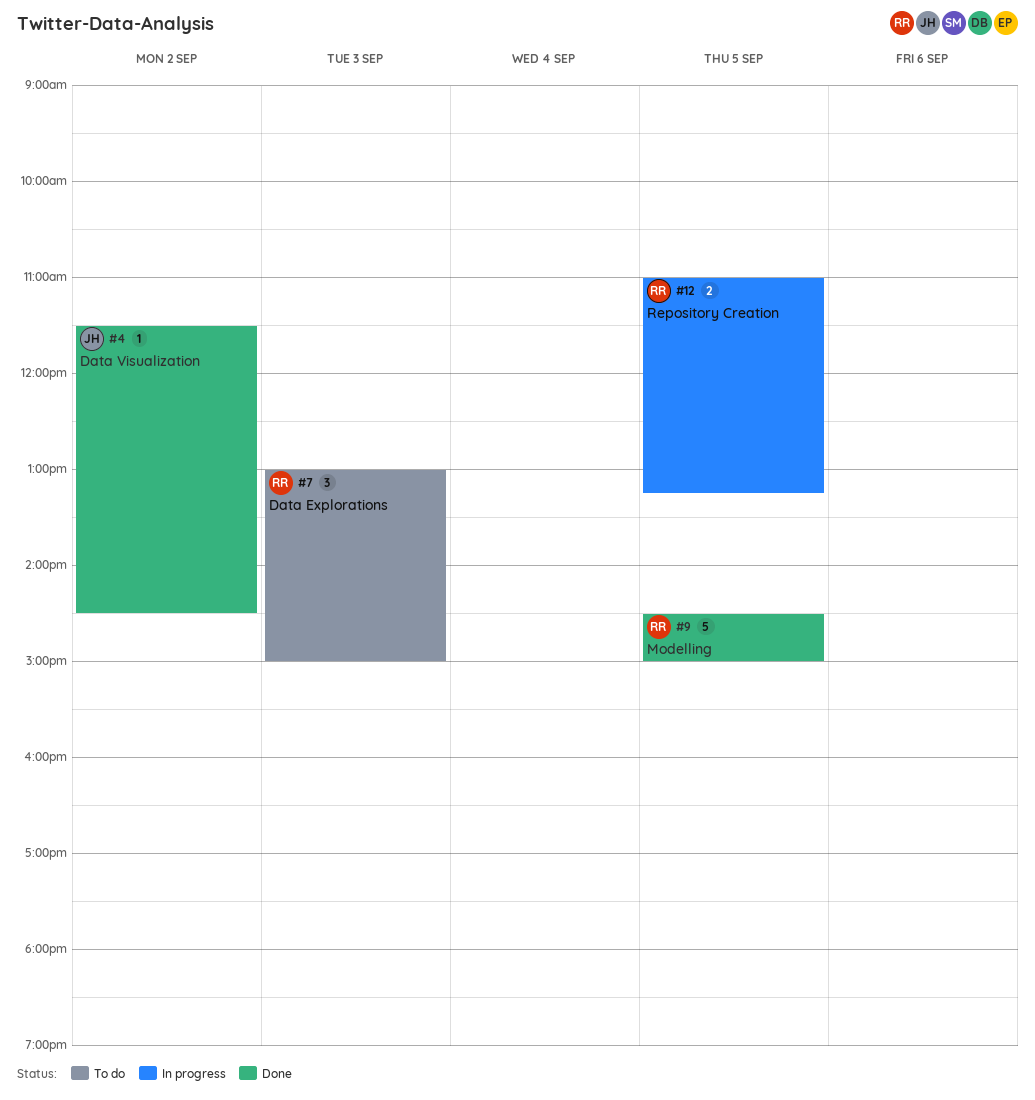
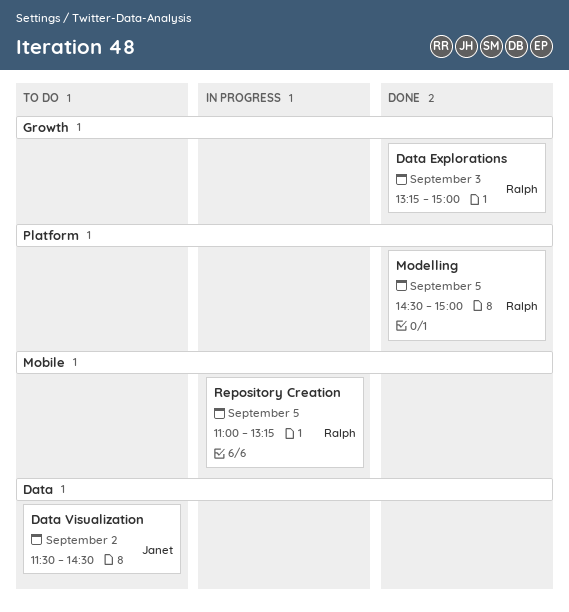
Data Explorations, status: To do -> Done
Data Explorations, begins: 13:00 -> 13:15
Data Visualization, status: Done -> To do

